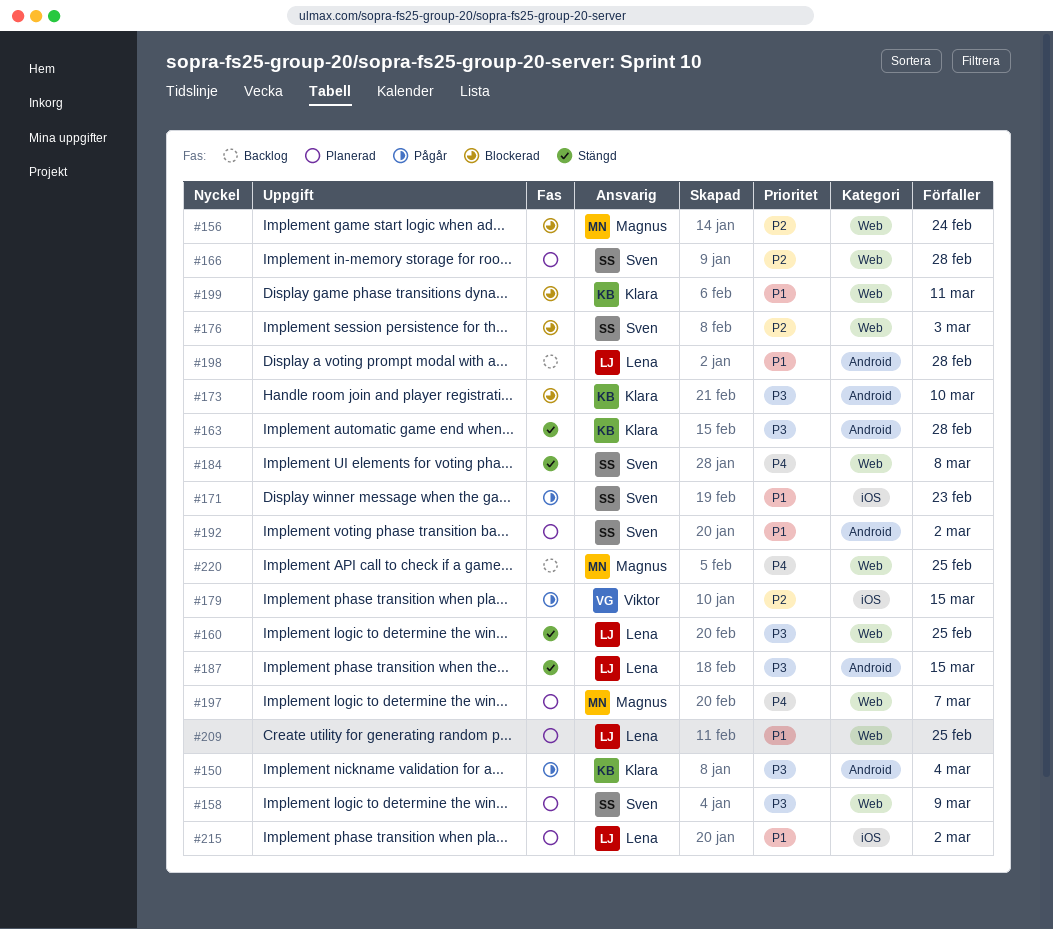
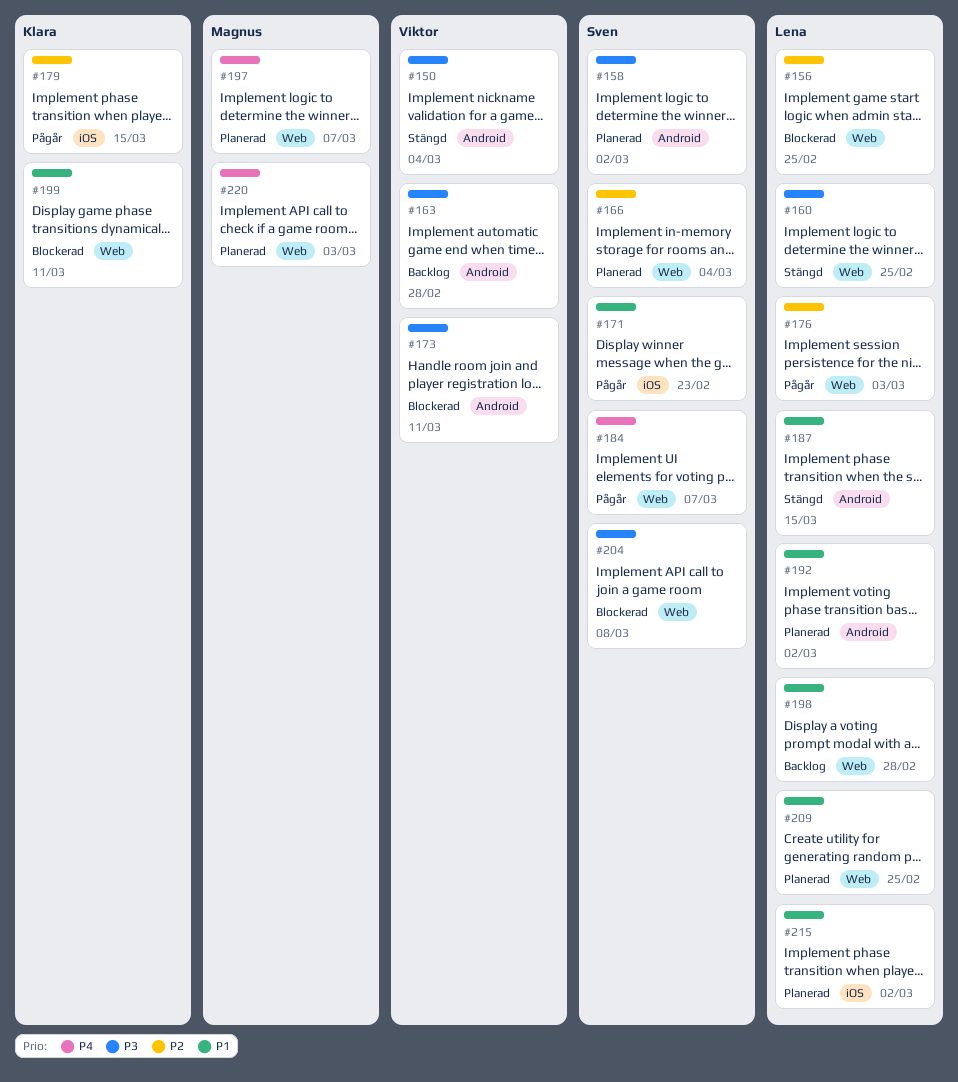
#150, status: Pågår -> Stängd
#150, owner: Klara -> Viktor
#156, owner: Magnus -> Lena
#156, due: Feb 24 -> Feb 25
#158, label: Web -> Android
#158, due: Mar 9 -> Mar 2
#163, status: Stängd -> Backlog
#163, owner: Klara -> Viktor
#166, due: Feb 28 -> Mar 4
#173, owner: Klara -> Viktor
#173, due: Mar 10 -> Mar 11
#176, status: Blockerad -> Pågår
#176, owner: Sven -> Lena
#179, owner: Viktor -> Klara
#184, status: Stängd -> Pågår
#184, due: Mar 8 -> Mar 7
#187, priority: P3 -> P1
#192, owner: Sven -> Lena
#198, label: Android -> Web
#204: none -> present
#220, status: Backlog -> Planerad
#220, due: Feb 25 -> Mar 3

